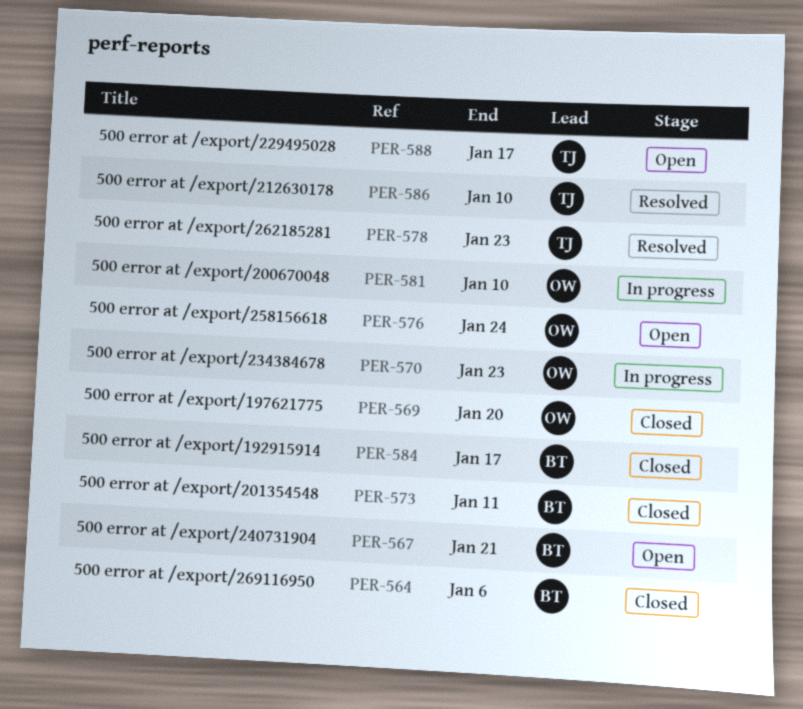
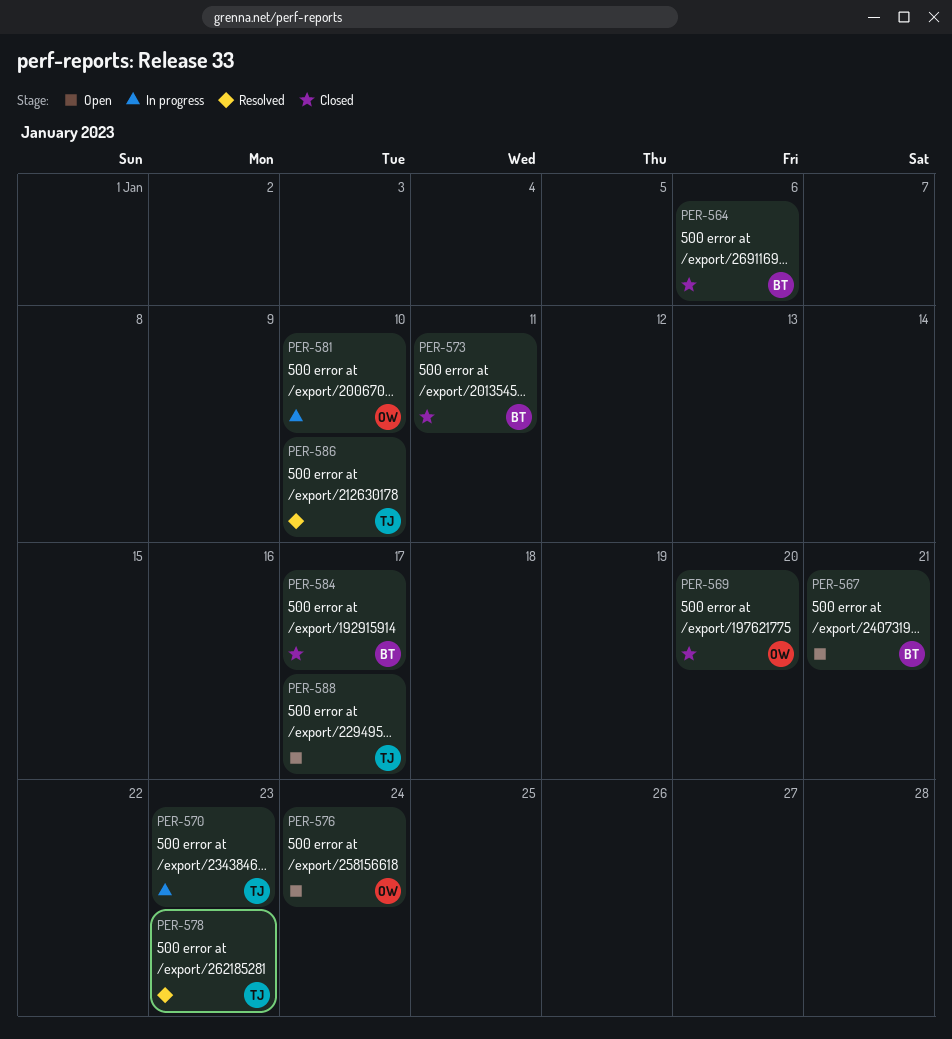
PER-570, owner: OW -> TJ

